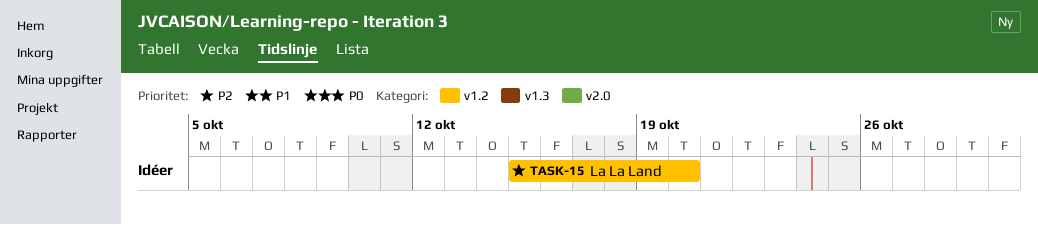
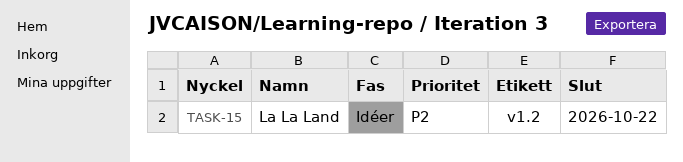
TASK-15, due: Oct 20 -> Oct 22

